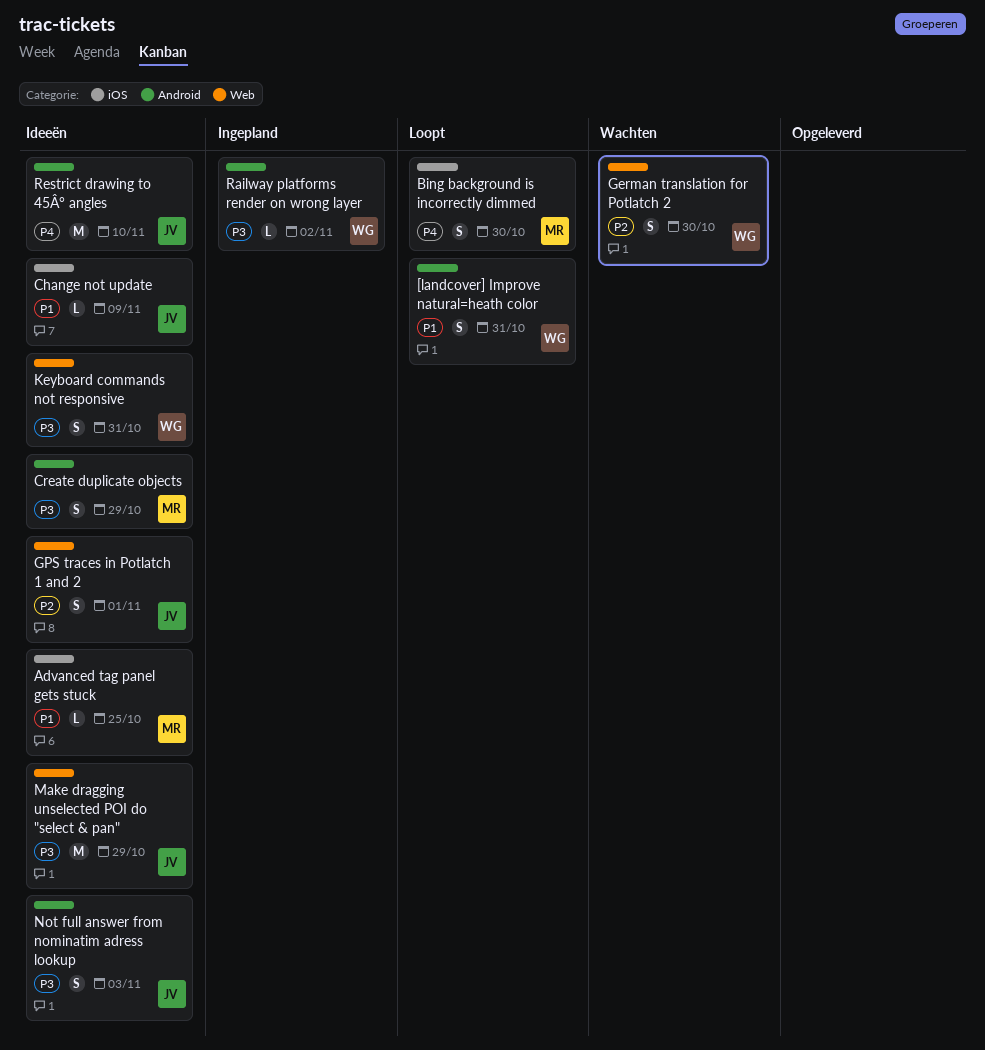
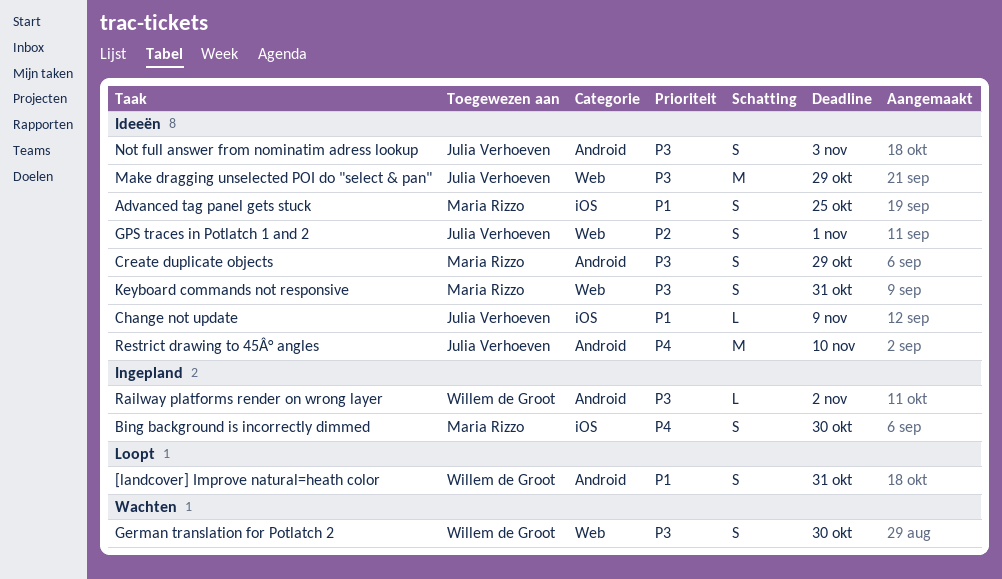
Advanced tag panel gets stuck, estimate: L -> S
Bing background is incorrectly dimmed, status: Loopt -> Ingepland
German translation for Potlatch 2, priority: P2 -> P3
Keyboard commands not responsive, owner: Willem de Groot -> Maria Rizzo

